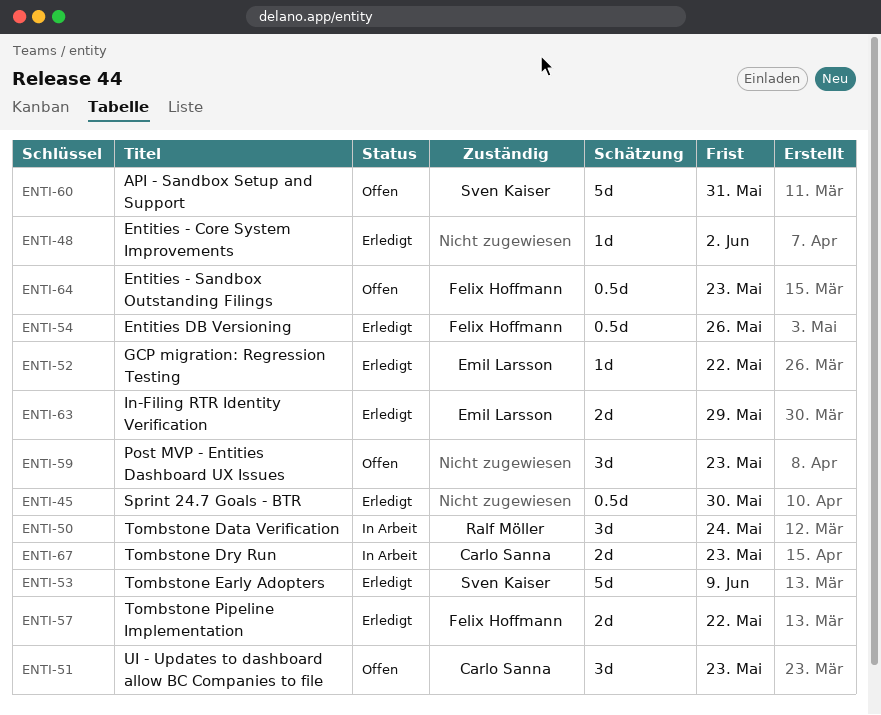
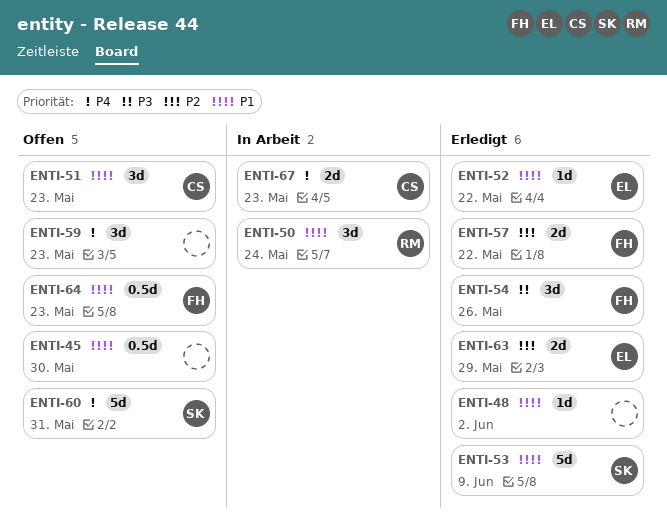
ENTI-45, status: Erledigt -> Offen
ENTI-54, estimate: 0.5d -> 3d

